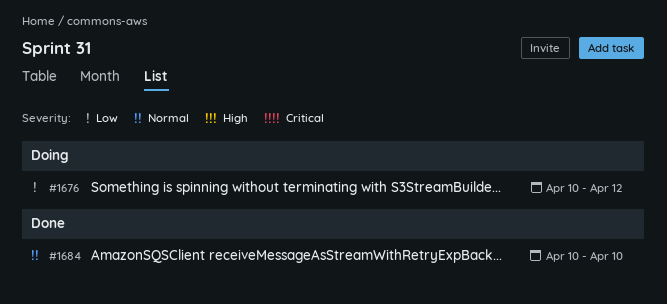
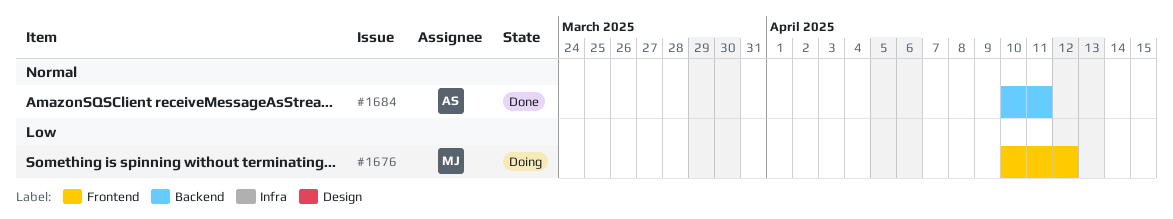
#1684, due: Apr 10 -> Apr 11

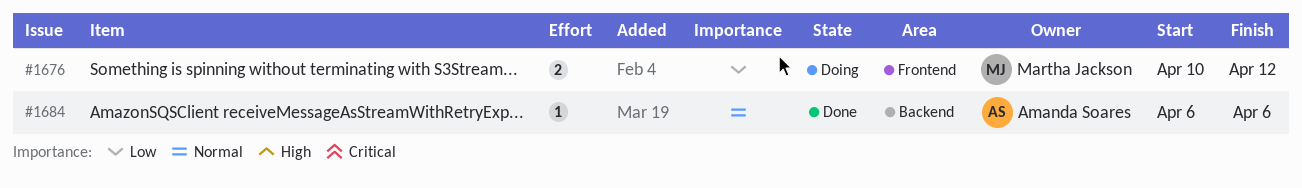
#1684, start: Apr 10 -> Apr 6
#1684, due: Apr 11 -> Apr 6

